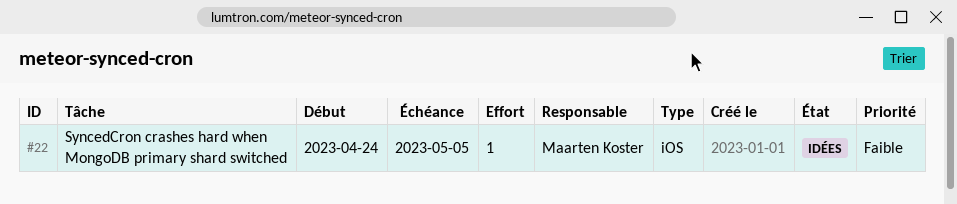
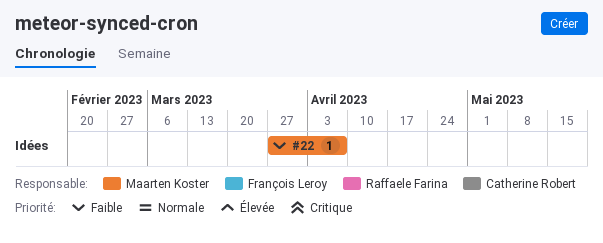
#22, start: Apr 24 -> Mar 27
#22, due: May 5 -> Apr 7

